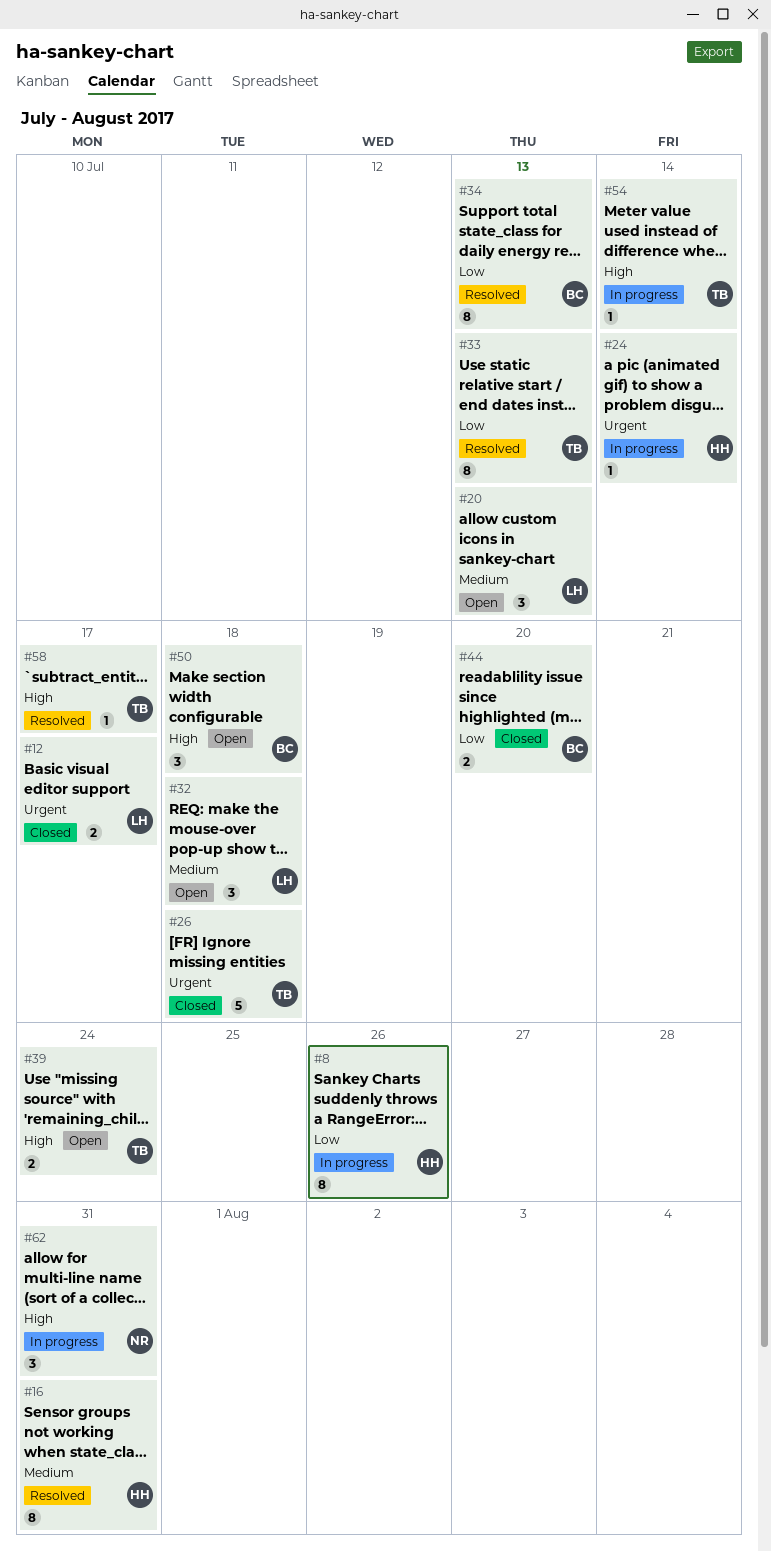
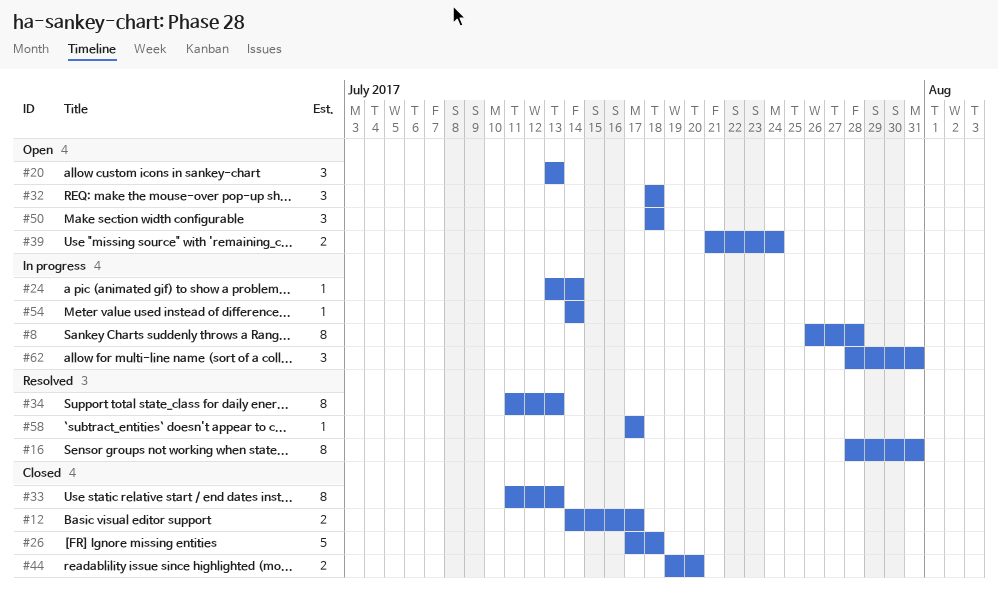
#8, due: Jul 26 -> Jul 28
#33, status: Resolved -> Closed

